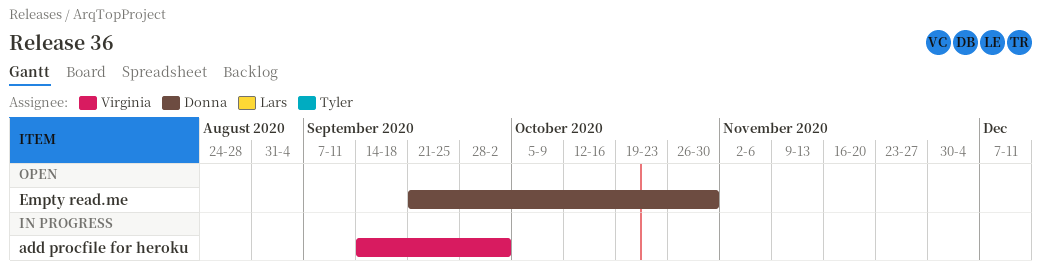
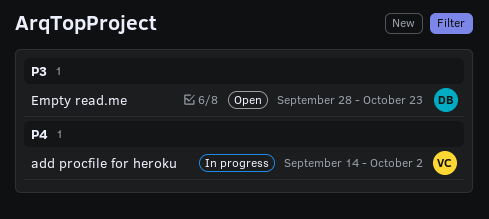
Empty read.me, start: Sep 21 -> Sep 28
Empty read.me, due: Oct 30 -> Oct 23

